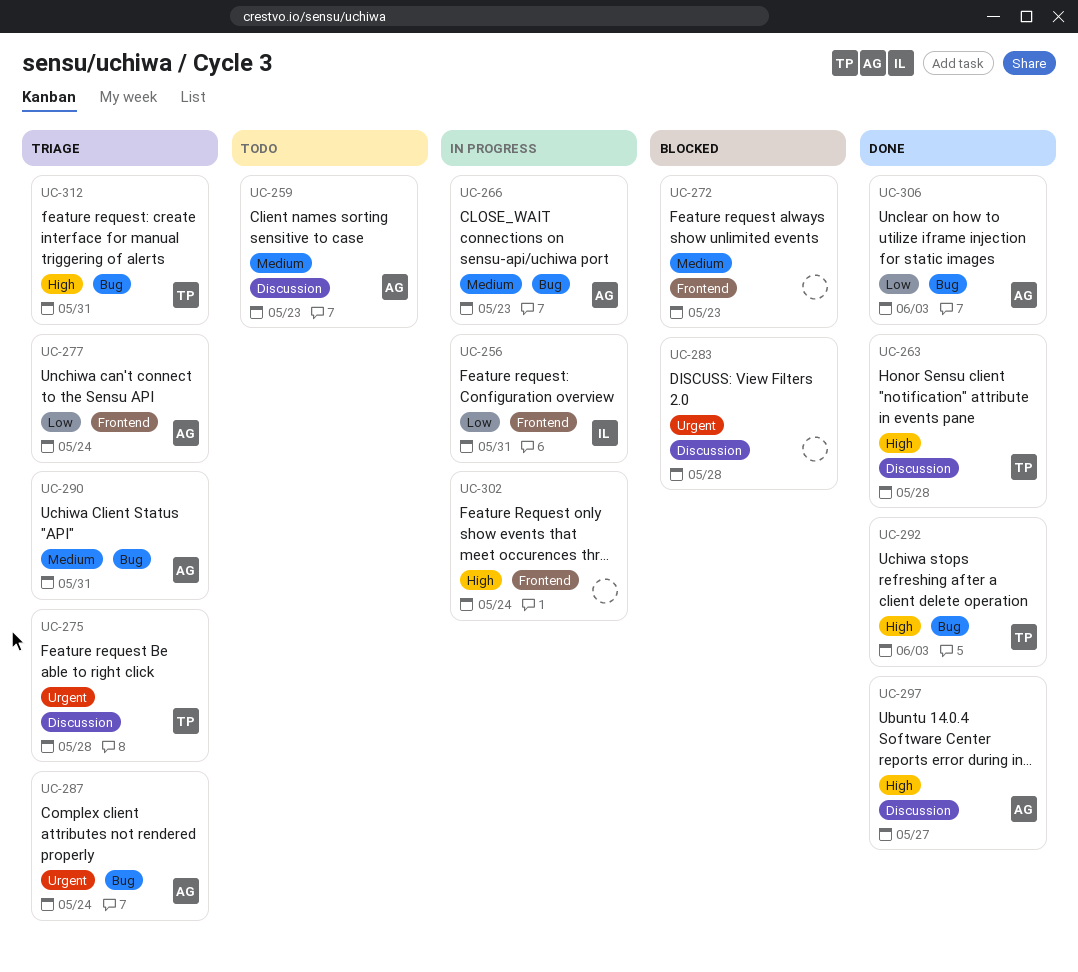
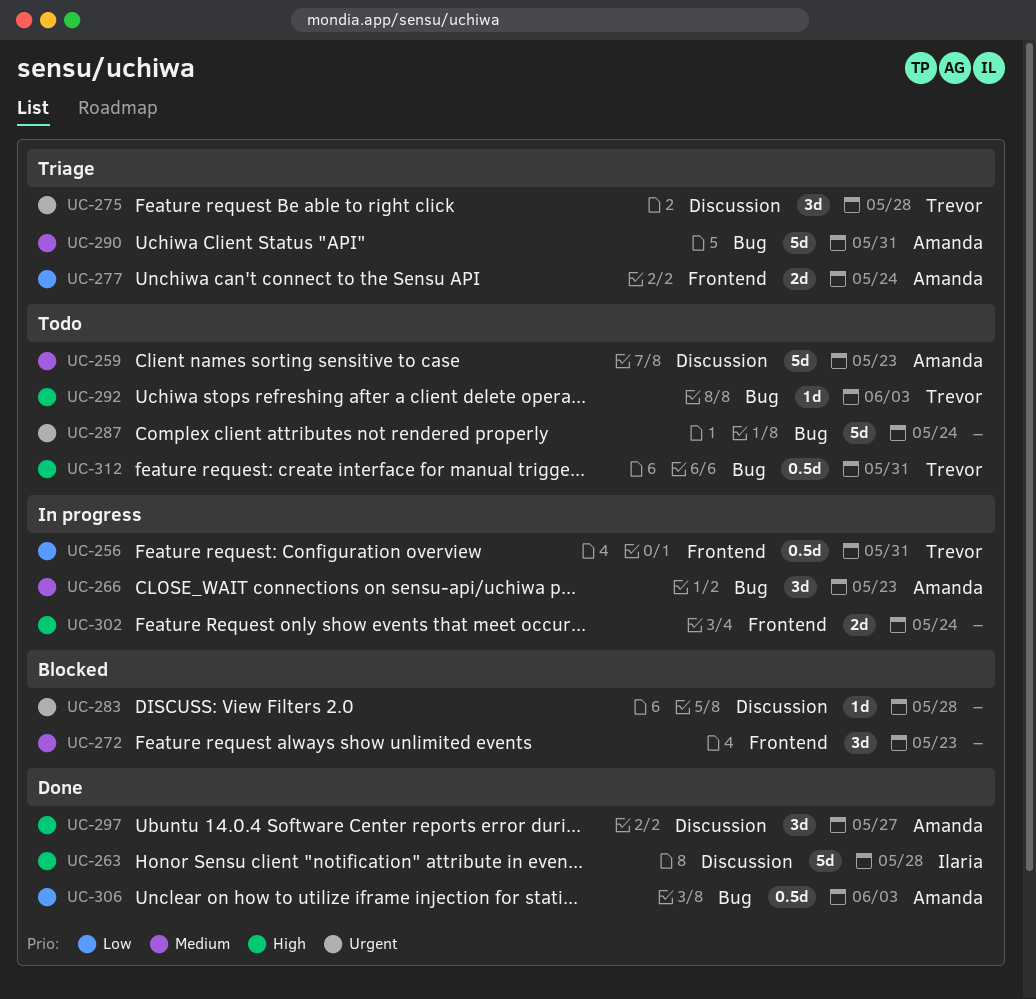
UC-256, owner: Ilaria -> Trevor
UC-263, owner: Trevor -> Ilaria
UC-287, status: Triage -> Todo
UC-287, owner: Amanda -> none
UC-292, status: Done -> Todo
UC-312, status: Triage -> Todo

